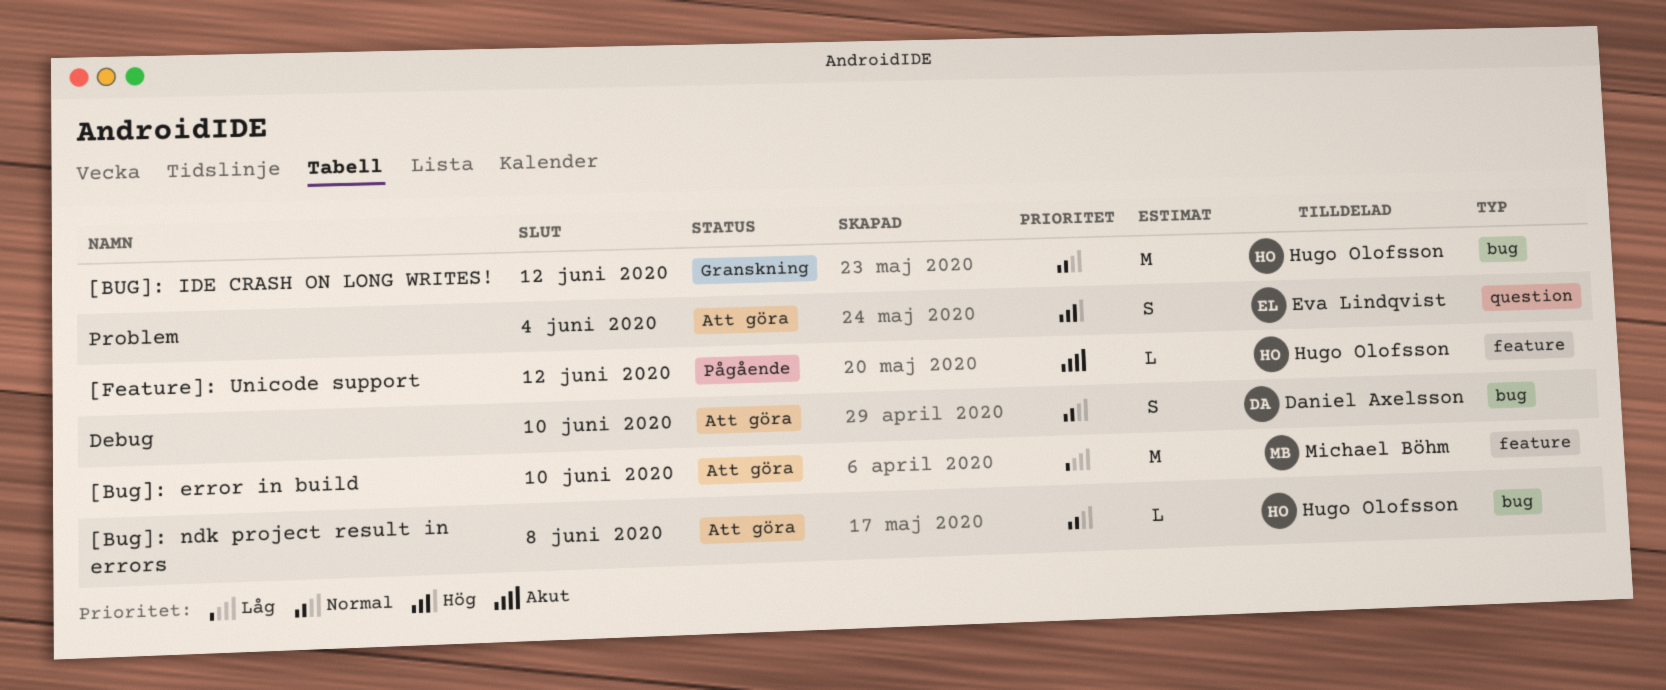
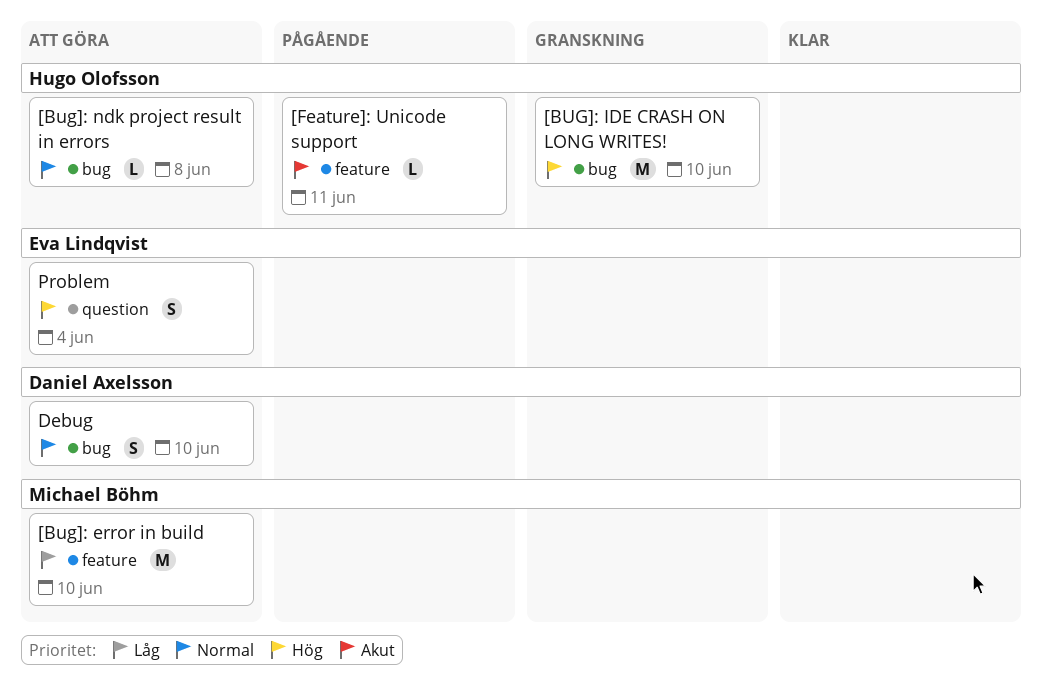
[BUG]: IDE CRASH ON LONG WRITES!, priority: Normal -> Hög
[BUG]: IDE CRASH ON LONG WRITES!, due: Jun 12 -> Jun 10
[Feature]: Unicode support, due: Jun 12 -> Jun 11

